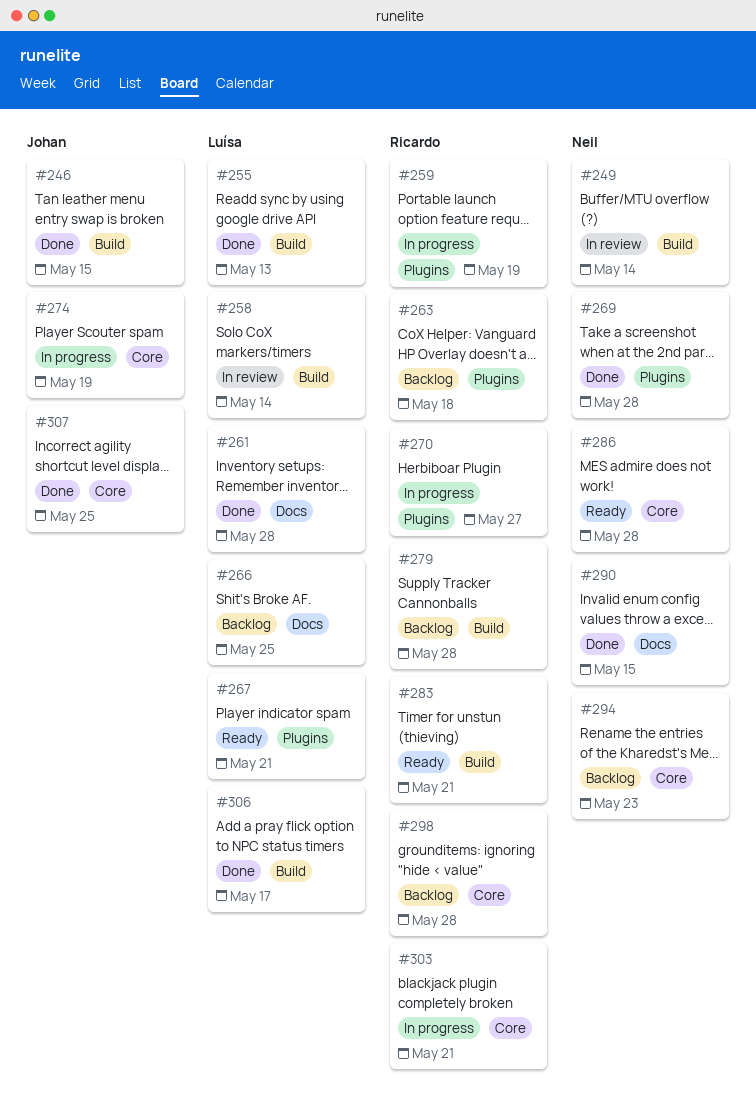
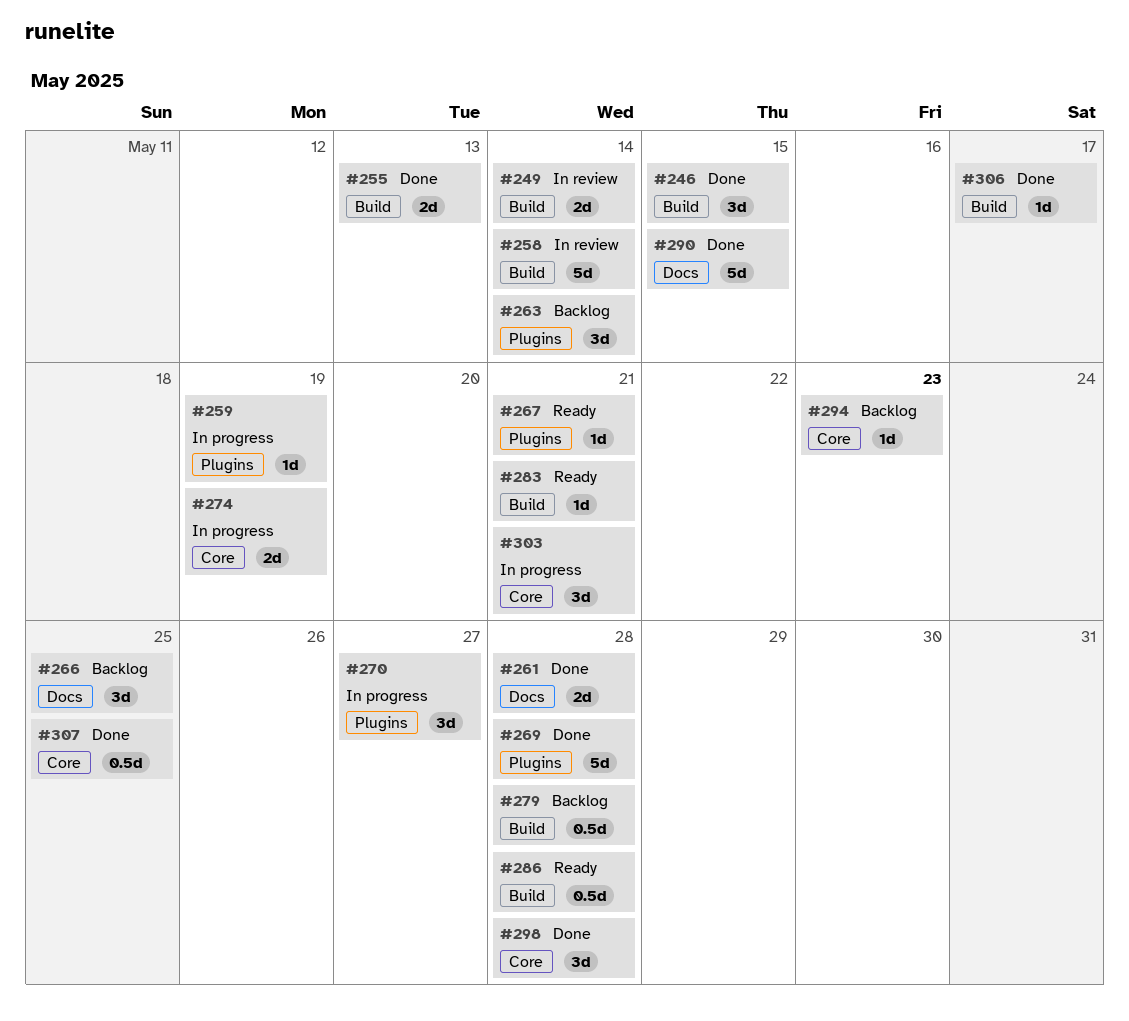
#263, due: May 18 -> May 14
#286, label: Core -> Build
#298, status: Backlog -> Done

